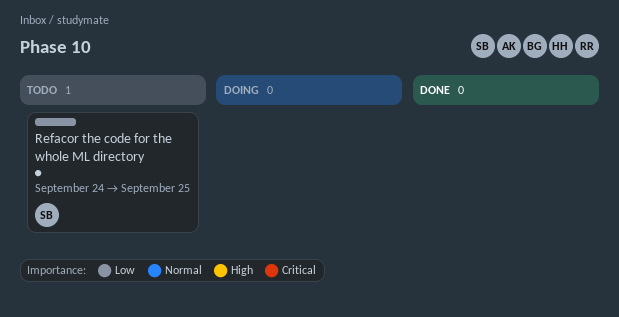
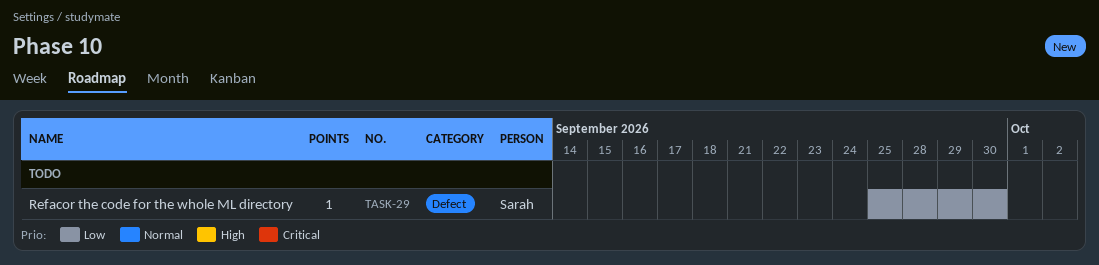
Refacor the code for the whole ML directory, start: Sep 24 -> Sep 25
Refacor the code for the whole ML directory, due: Sep 25 -> Sep 30

